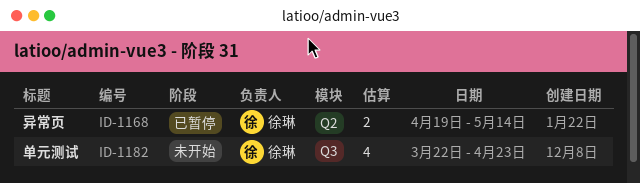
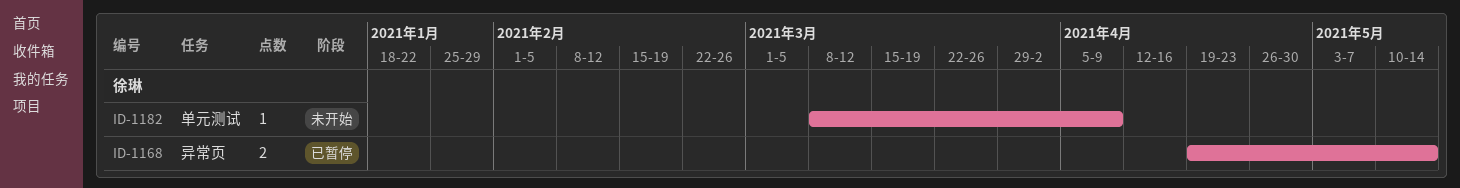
ID-1182, estimate: 4 -> 1
ID-1182, start: Mar 22 -> Mar 8
ID-1182, due: Apr 23 -> Apr 9

